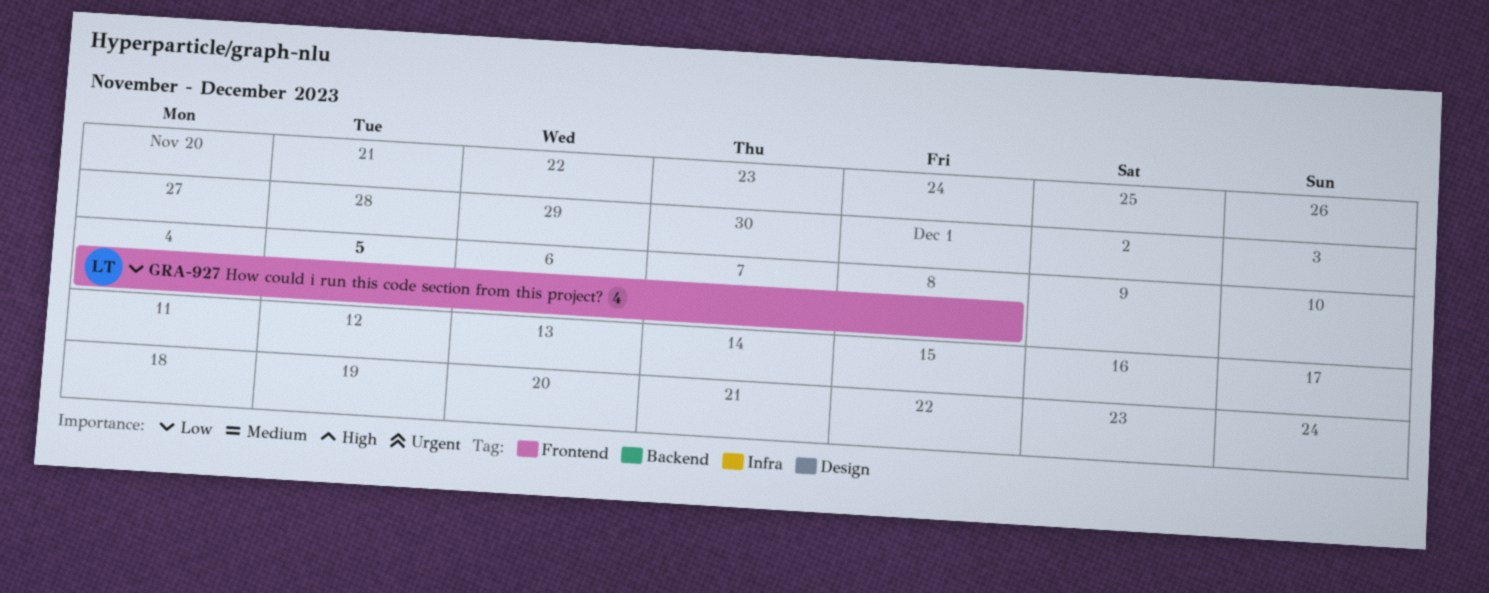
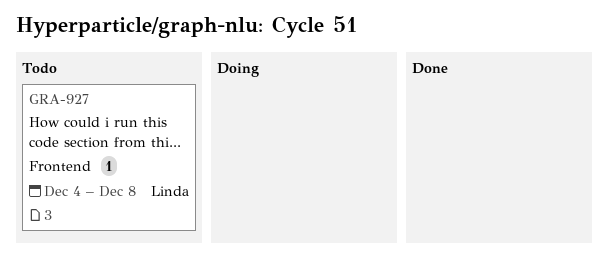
GRA-927, estimate: 4 -> 1

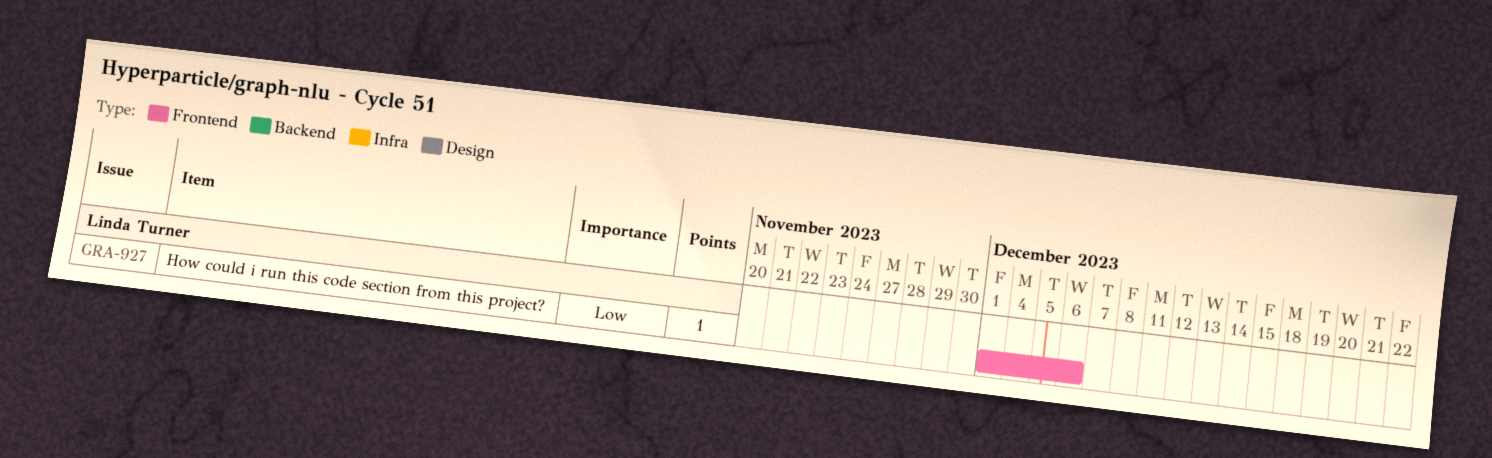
GRA-927, start: Dec 4 -> Dec 1
GRA-927, due: Dec 8 -> Dec 6

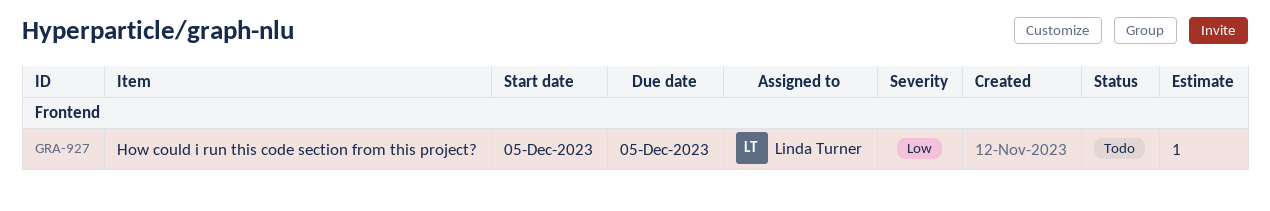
GRA-927, start: Dec 1 -> Dec 5
GRA-927, due: Dec 6 -> Dec 5

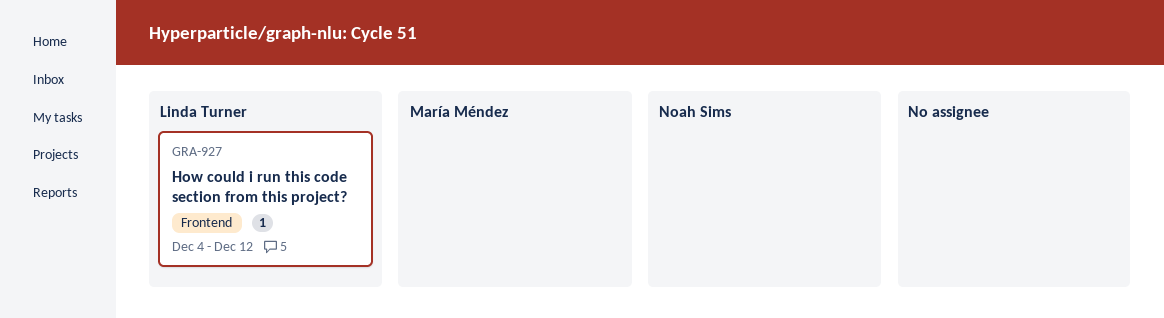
GRA-927, start: Dec 5 -> Dec 4
GRA-927, due: Dec 5 -> Dec 12

